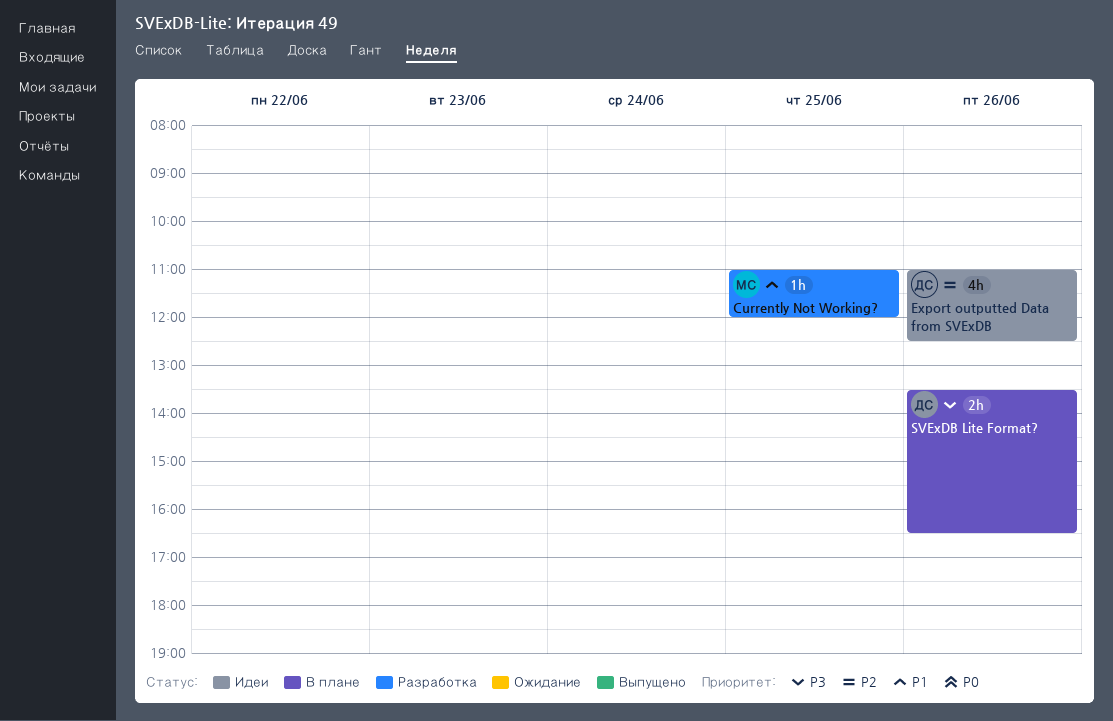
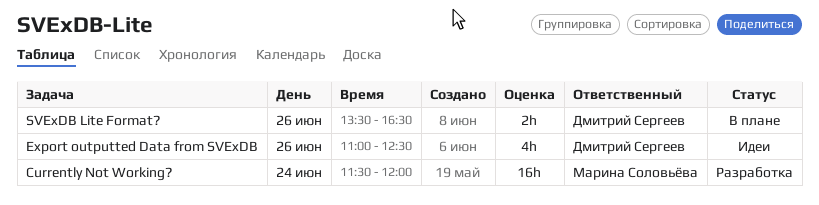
Currently Not Working?, estimate: 1h -> 16h
Currently Not Working?, day: Jun 25 -> Jun 24
Currently Not Working?, begins: 11:00 -> 11:30

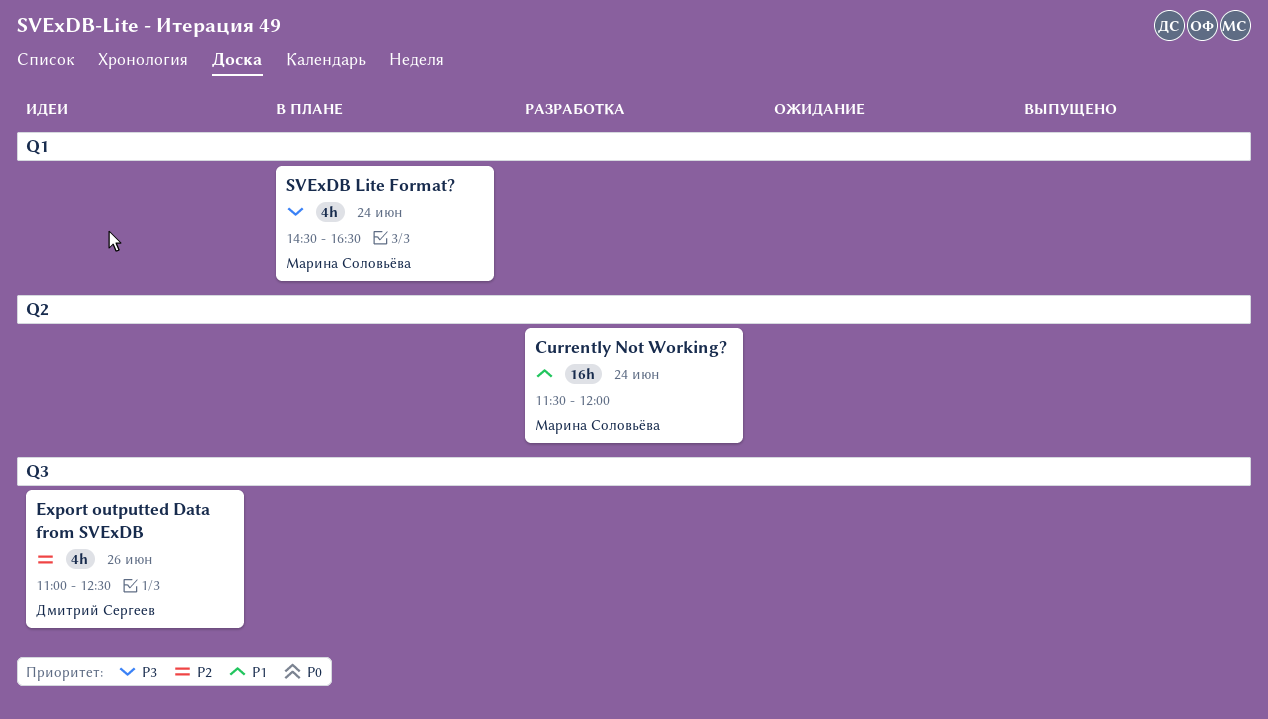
SVExDB Lite Format?, owner: Дмитрий Сергеев -> Марина Соловьёва
SVExDB Lite Format?, estimate: 2h -> 4h
SVExDB Lite Format?, day: Jun 26 -> Jun 24
SVExDB Lite Format?, begins: 13:30 -> 14:30

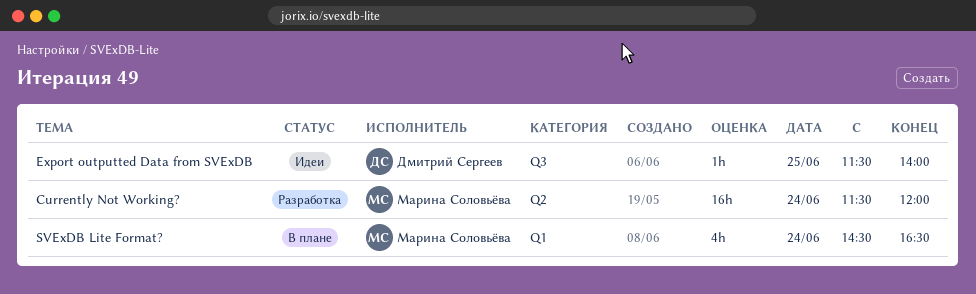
Export outputted Data from SVExDB, estimate: 4h -> 1h
Export outputted Data from SVExDB, day: Jun 26 -> Jun 25
Export outputted Data from SVExDB, begins: 11:00 -> 11:30
Export outputted Data from SVExDB, ends: 12:30 -> 14:00

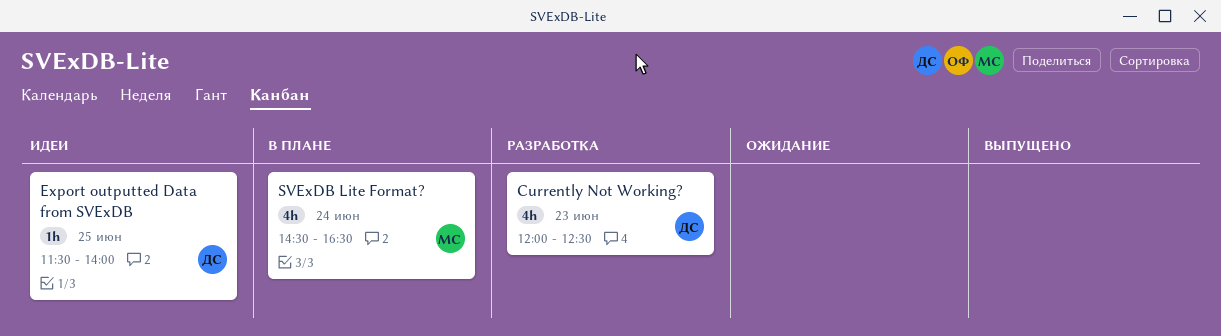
Currently Not Working?, owner: Марина Соловьёва -> Дмитрий Сергеев
Currently Not Working?, estimate: 16h -> 4h
Currently Not Working?, day: Jun 24 -> Jun 23
Currently Not Working?, begins: 11:30 -> 12:00
Currently Not Working?, ends: 12:00 -> 12:30

